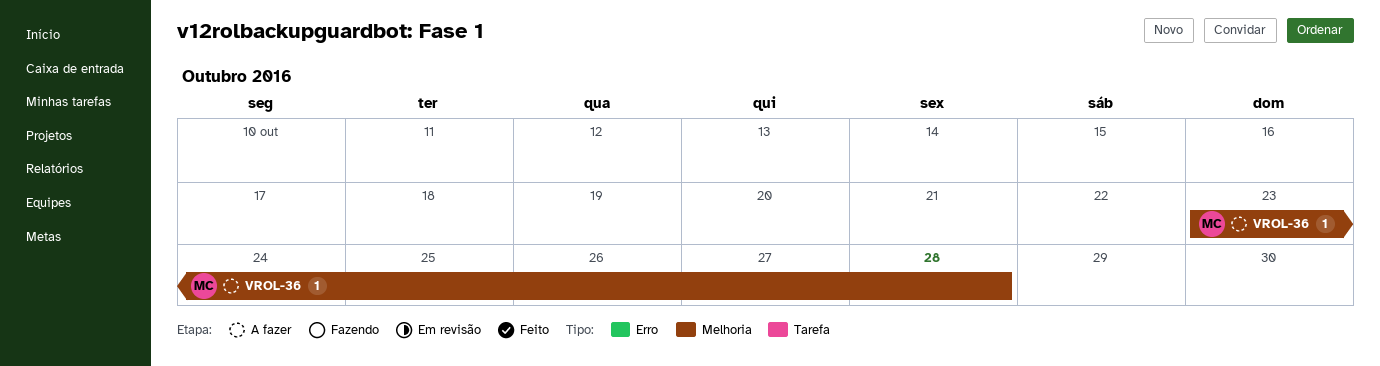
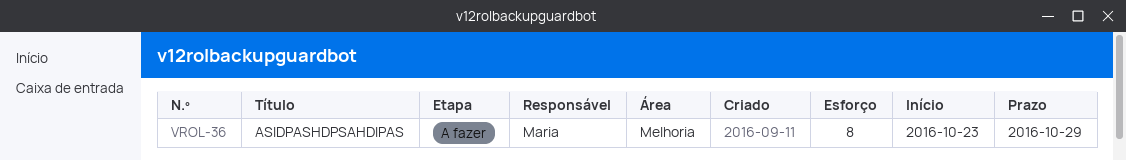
VROL-36, estimate: 1 -> 8
VROL-36, due: Oct 28 -> Oct 29

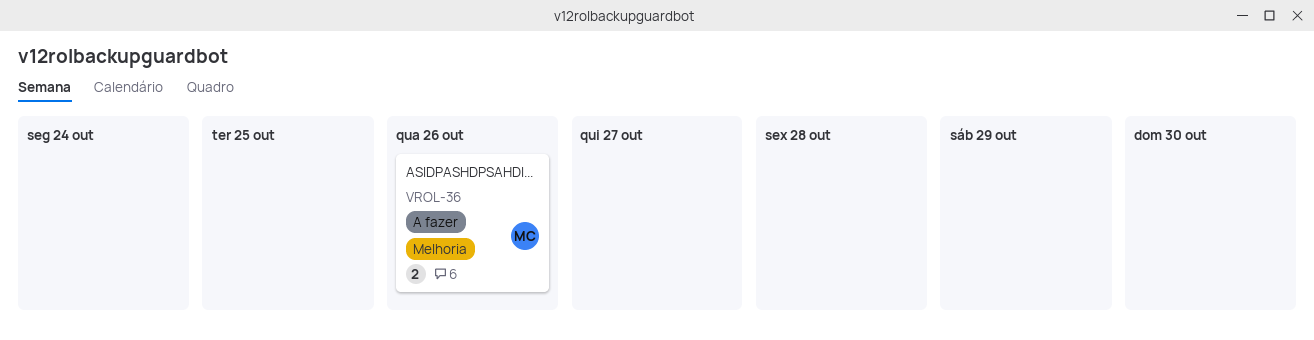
VROL-36, estimate: 8 -> 2
VROL-36, due: Oct 29 -> Oct 26

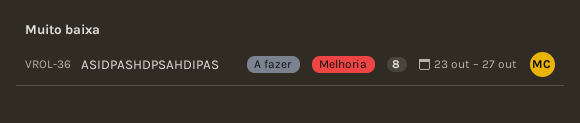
VROL-36, estimate: 2 -> 8
VROL-36, due: Oct 26 -> Oct 27

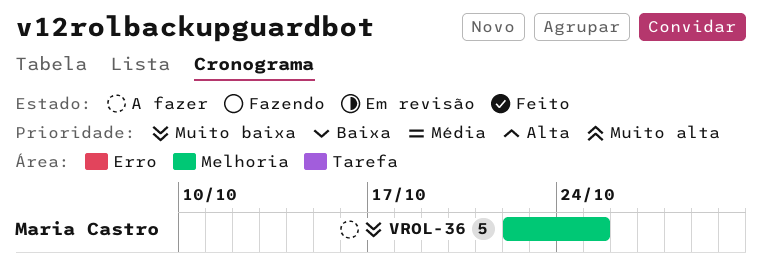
VROL-36, estimate: 8 -> 5
VROL-36, start: Oct 23 -> Oct 22
VROL-36, due: Oct 27 -> Oct 25

